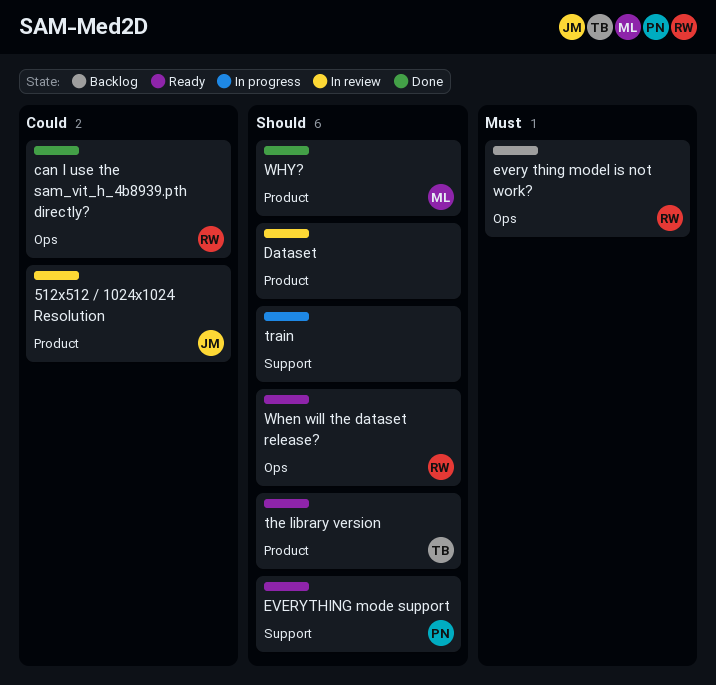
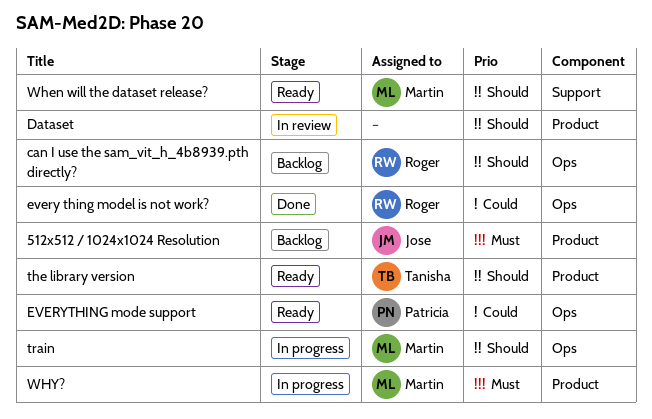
512x512 / 1024x1024 Resolution, status: In review -> Backlog
512x512 / 1024x1024 Resolution, priority: Could -> Must
can I use the sam_vit_h_4b8939.pth directly?, status: Done -> Backlog
can I use the sam_vit_h_4b8939.pth directly?, priority: Could -> Should
every thing model is not work?, status: Backlog -> Done
every thing model is not work?, priority: Must -> Could
EVERYTHING mode support, priority: Should -> Could
EVERYTHING mode support, label: Support -> Ops
train, owner: none -> Martin
train, label: Support -> Ops
When will the dataset release?, owner: Roger -> Martin
When will the dataset release?, label: Ops -> Support
WHY?, status: Done -> In progress
WHY?, priority: Should -> Must

